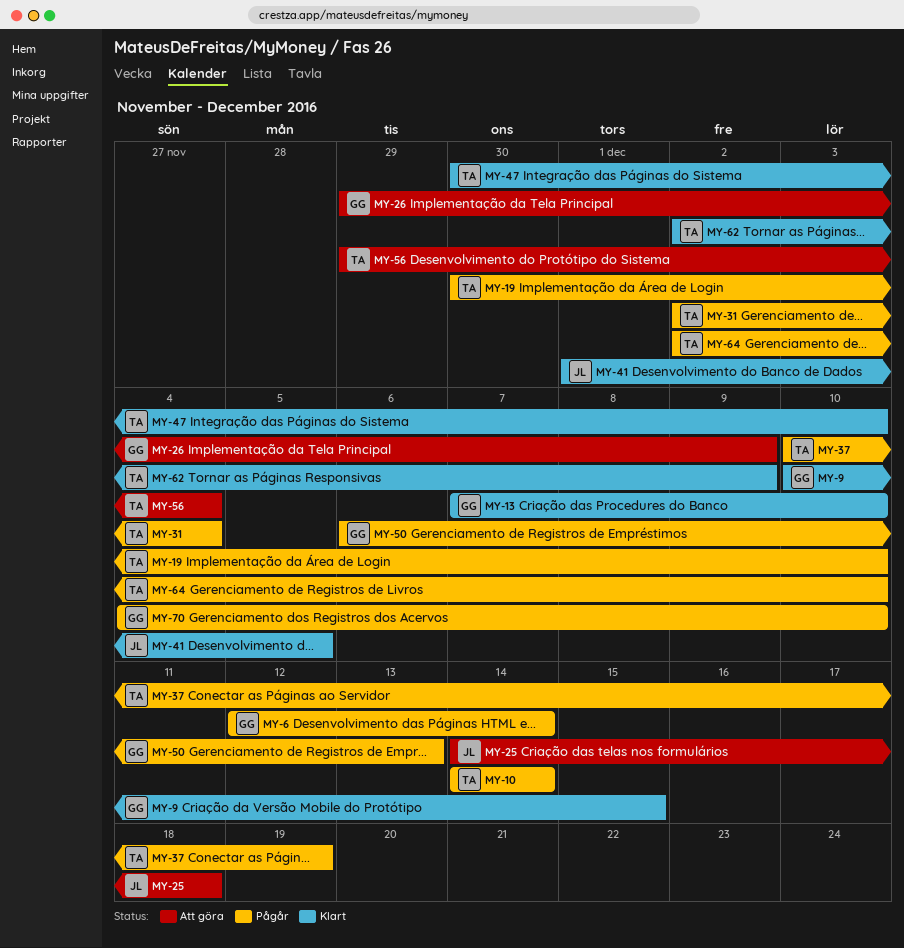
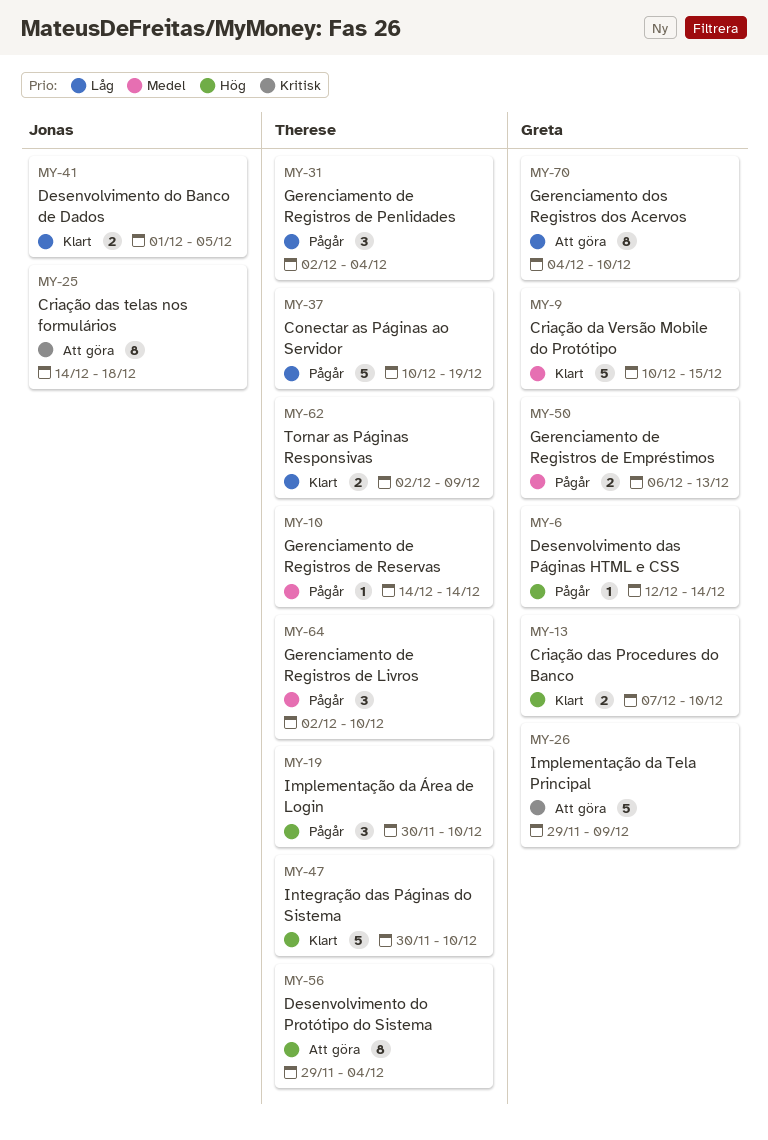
MY-70, status: Pågår -> Att göra

